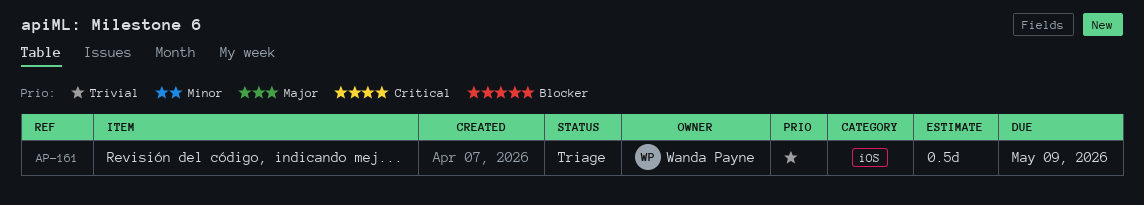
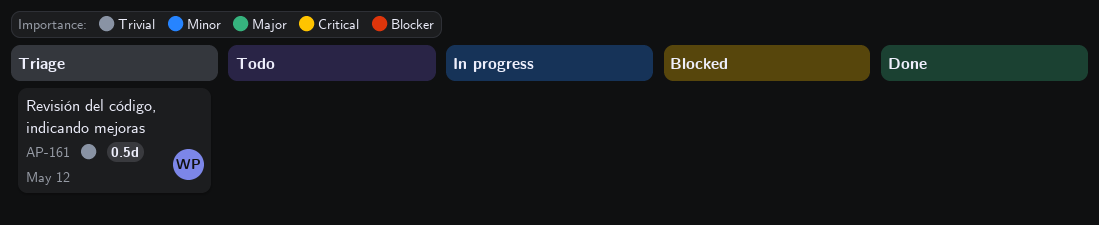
AP-161, due: May 9 -> May 12

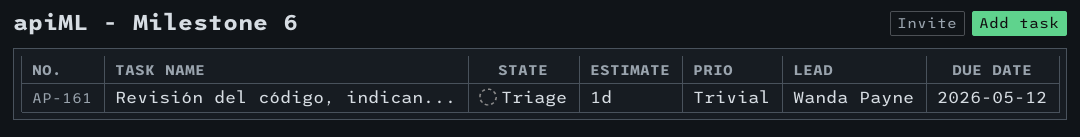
AP-161, estimate: 0.5d -> 1d

